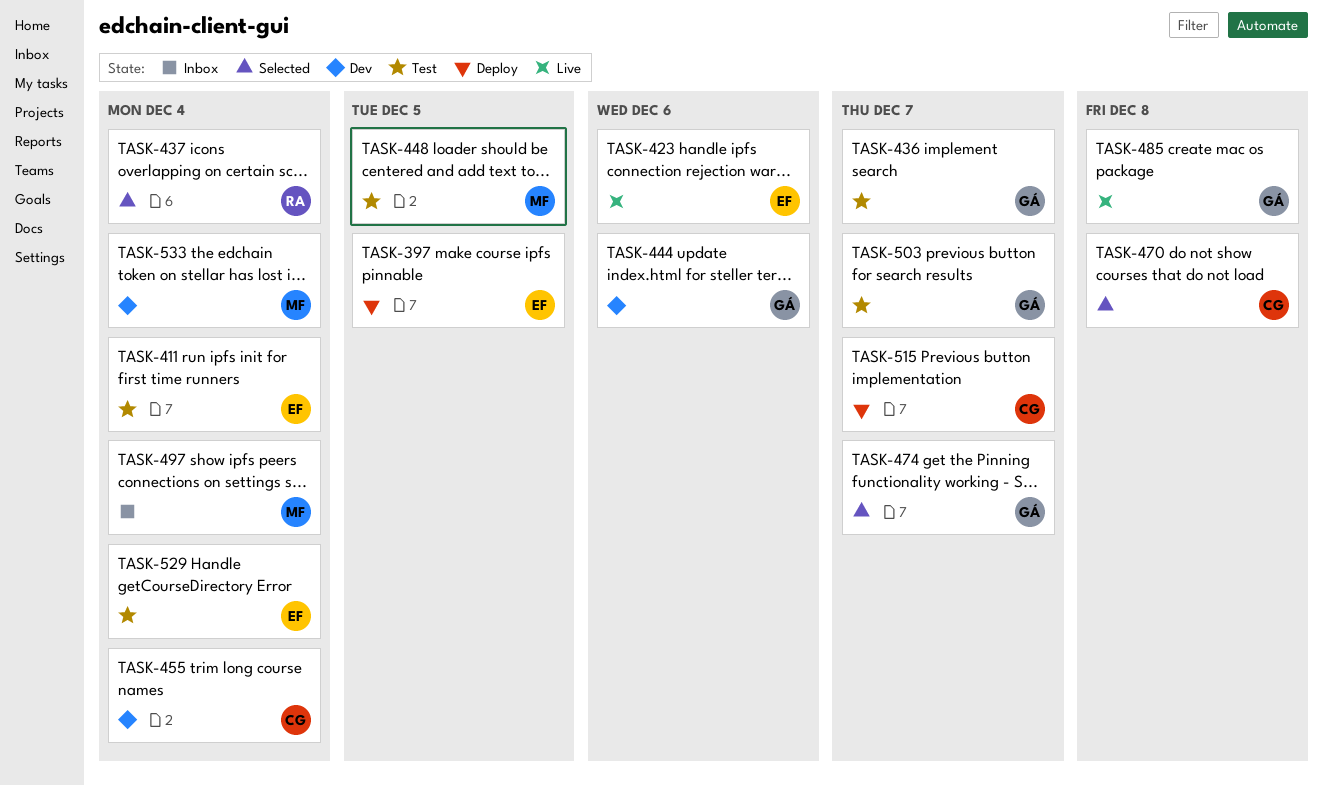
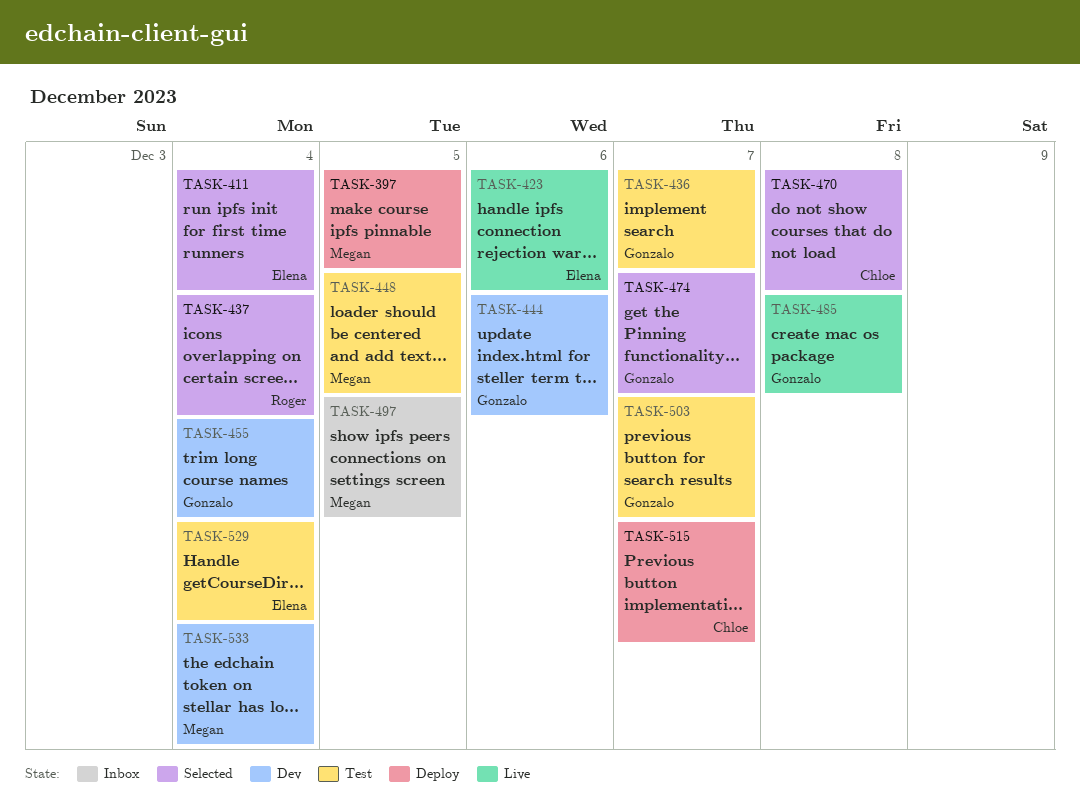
TASK-397, owner: Elena -> Megan
TASK-411, status: Test -> Selected
TASK-455, owner: Chloe -> Gonzalo
TASK-497, due: Dec 4 -> Dec 5

